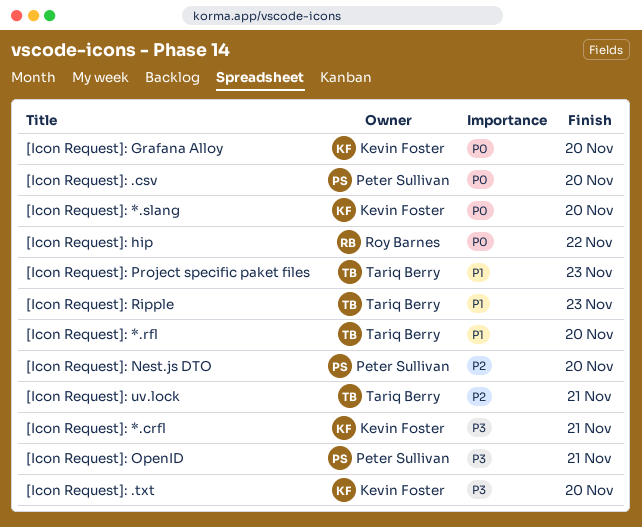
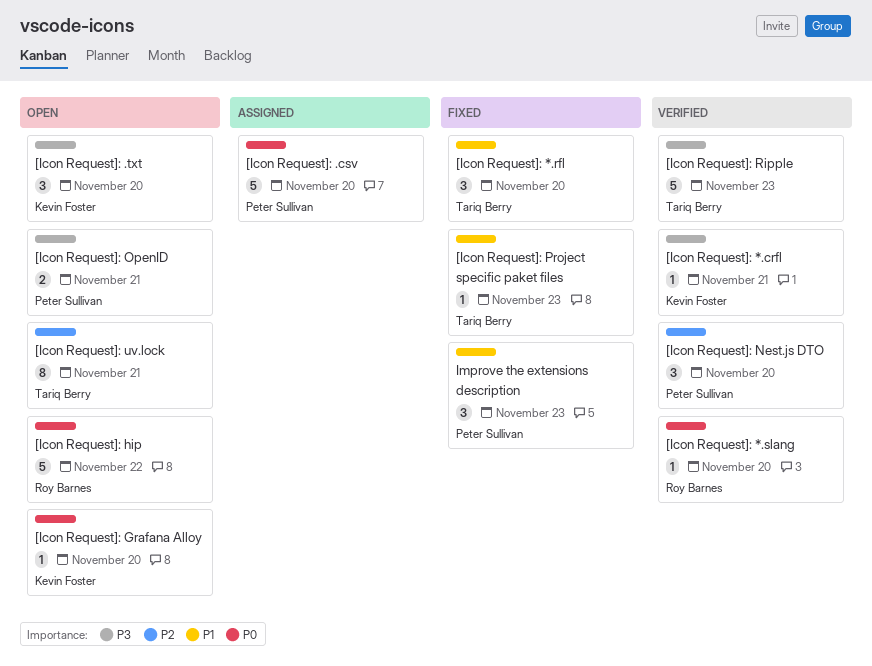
[Icon Request]: *.slang, owner: Kevin Foster -> Roy Barnes
[Icon Request]: Ripple, priority: P1 -> P3
Improve the extensions description: none -> present

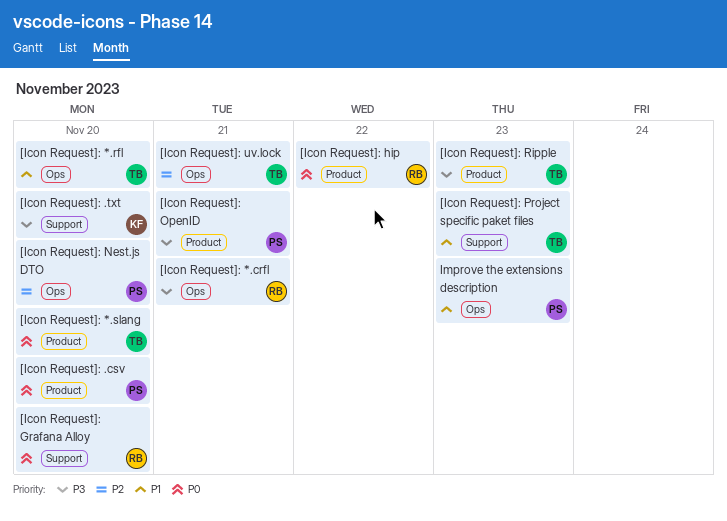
[Icon Request]: *.crfl, owner: Kevin Foster -> Roy Barnes
[Icon Request]: *.slang, owner: Roy Barnes -> Tariq Berry
[Icon Request]: Grafana Alloy, owner: Kevin Foster -> Roy Barnes

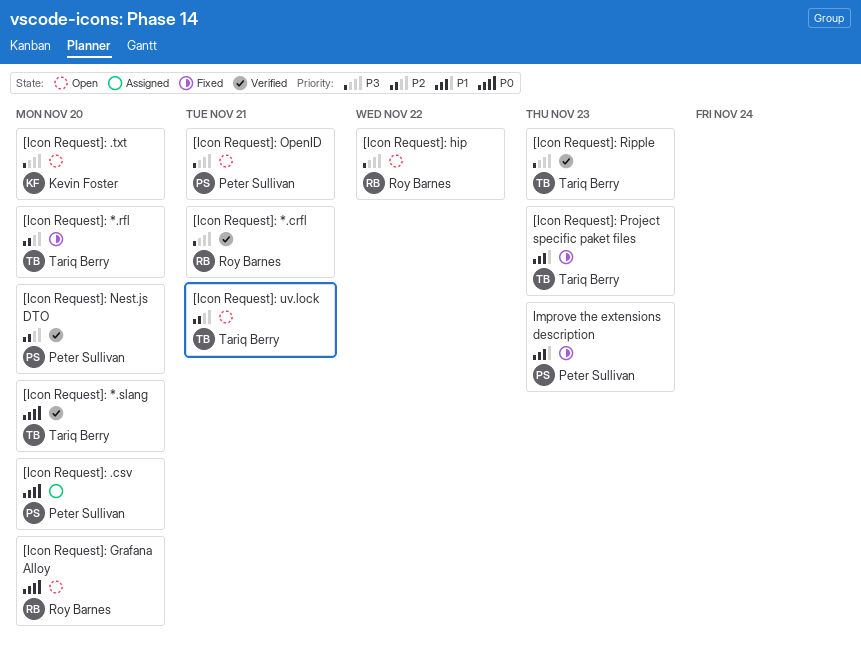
[Icon Request]: *.rfl, priority: P1 -> P2
[Icon Request]: hip, priority: P0 -> P3

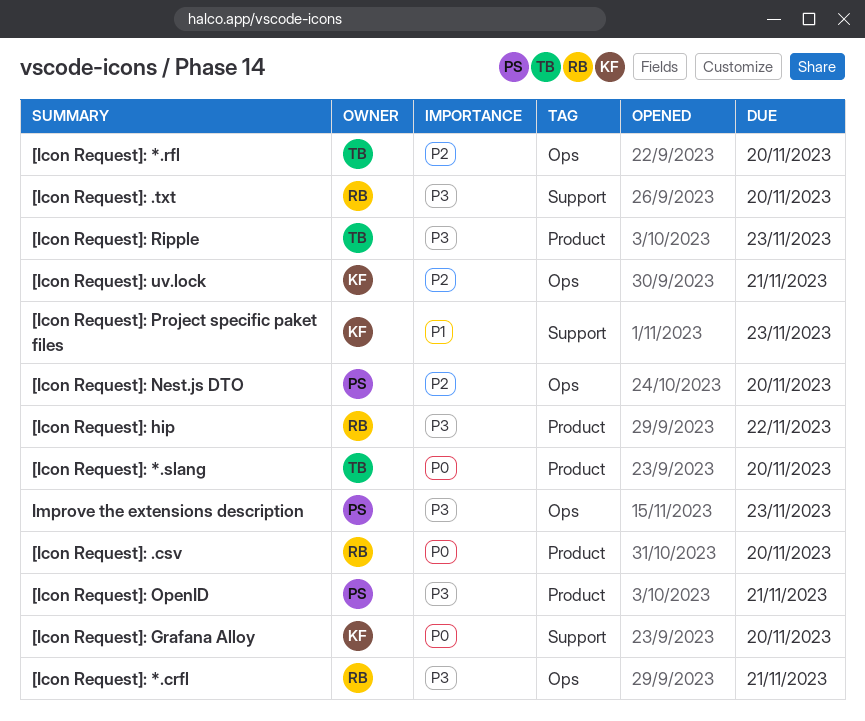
[Icon Request]: .csv, owner: Peter Sullivan -> Roy Barnes
[Icon Request]: .txt, owner: Kevin Foster -> Roy Barnes
[Icon Request]: Grafana Alloy, owner: Roy Barnes -> Kevin Foster
[Icon Request]: Project specific paket files, owner: Tariq Berry -> Kevin Foster
[Icon Request]: uv.lock, owner: Tariq Berry -> Kevin Foster
Improve the extensions description, priority: P1 -> P3

